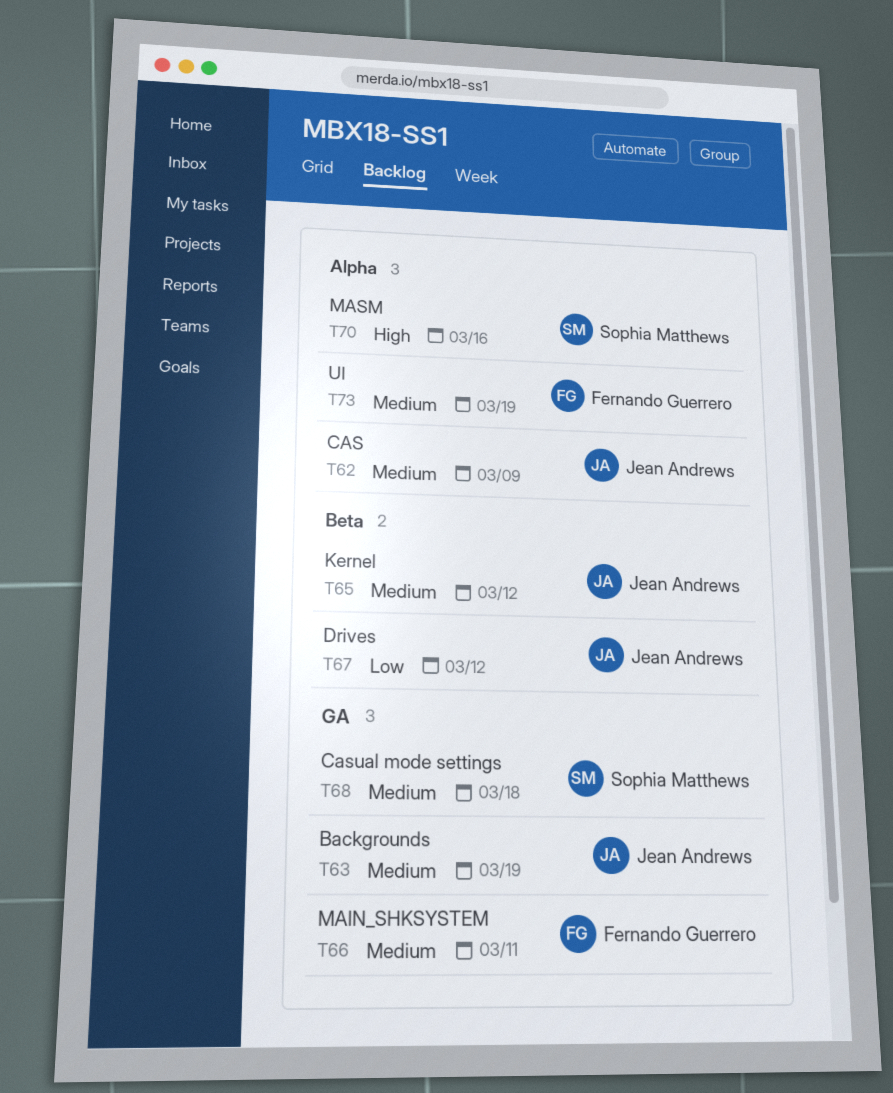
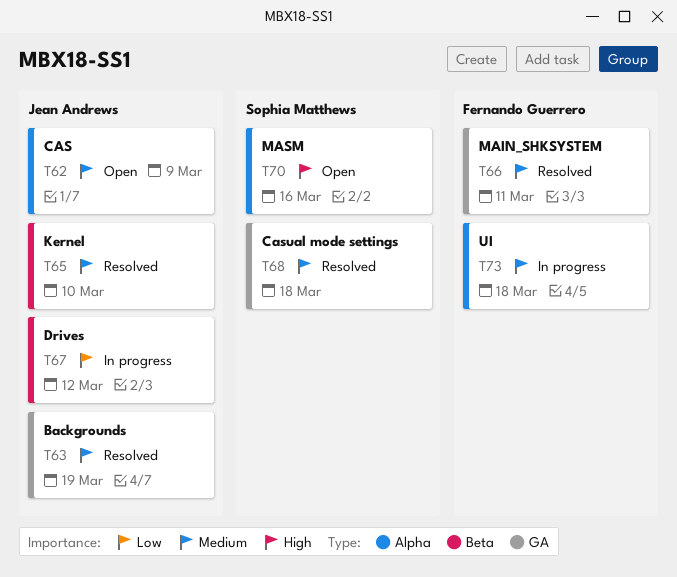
T65, due: Mar 12 -> Mar 10
T73, due: Mar 19 -> Mar 18

